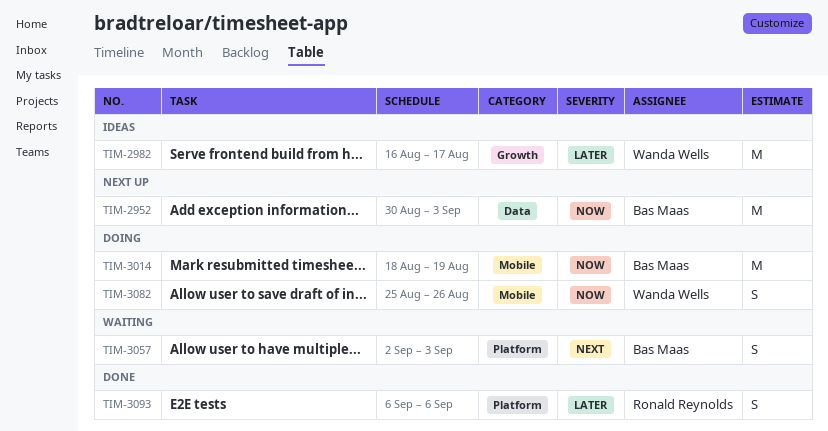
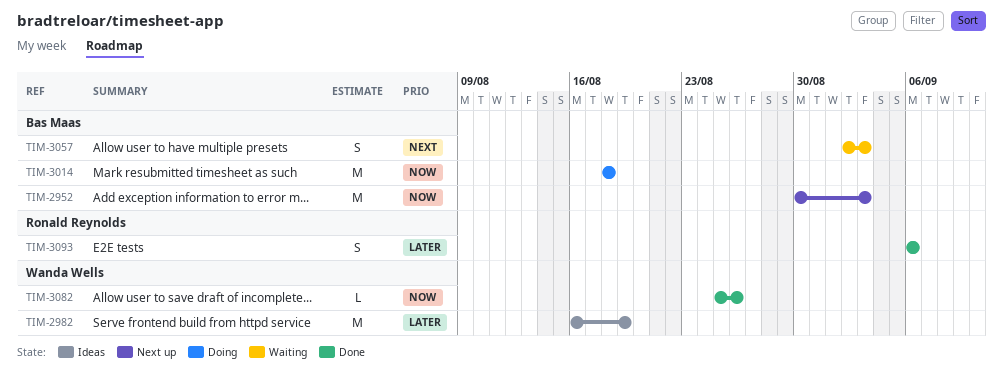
TIM-2982, due: Aug 17 -> Aug 19
TIM-3014, due: Aug 19 -> Aug 18
TIM-3082, status: Doing -> Done
TIM-3082, estimate: S -> L

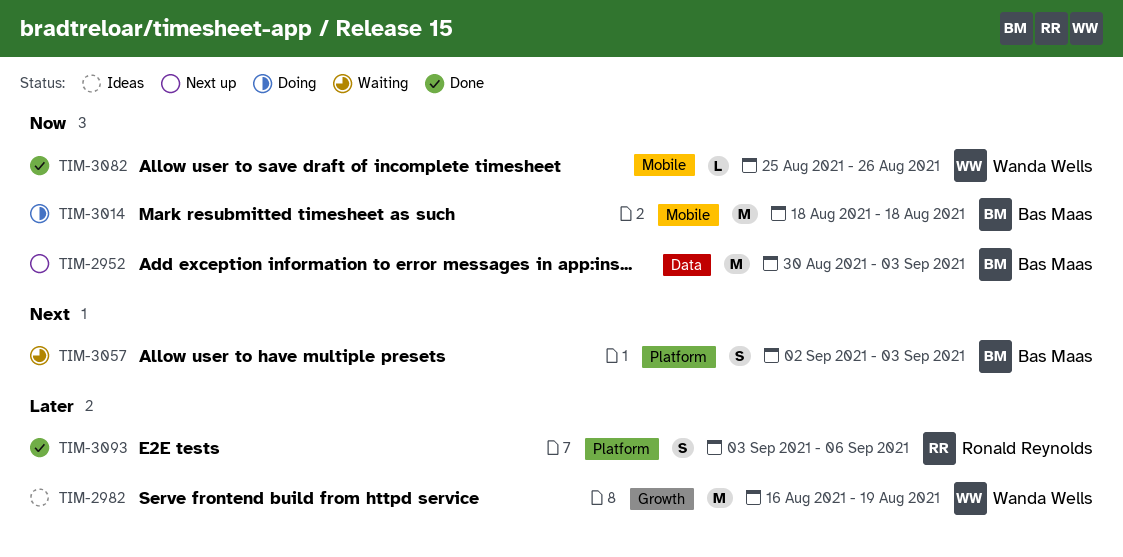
TIM-3093, start: Sep 6 -> Sep 3

